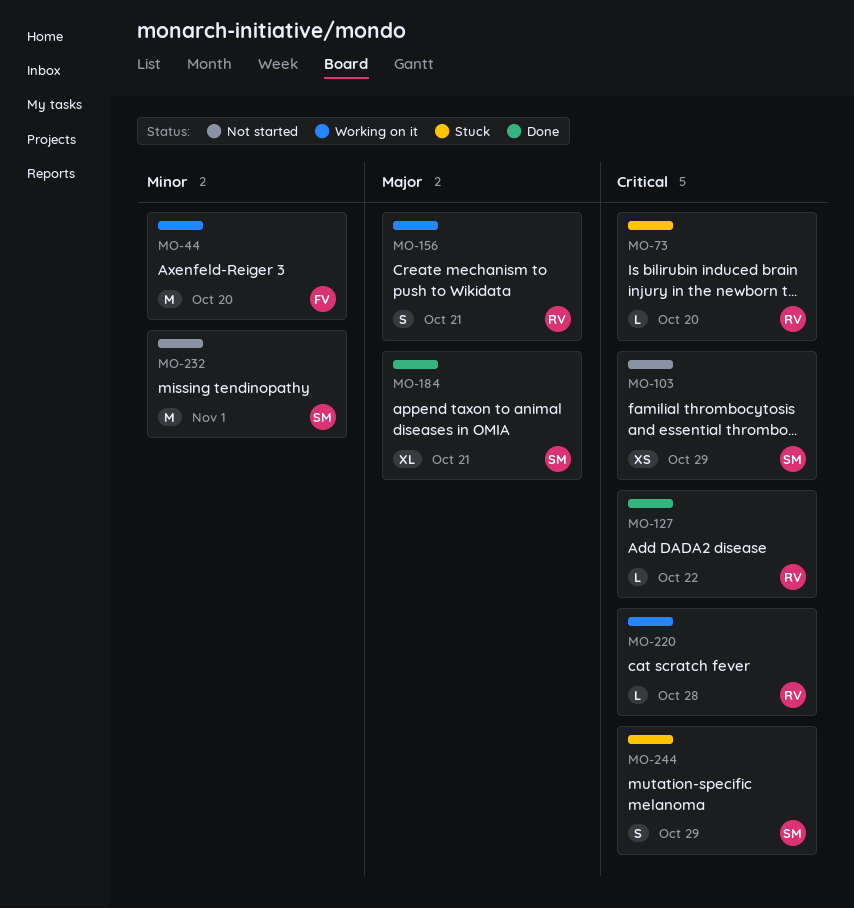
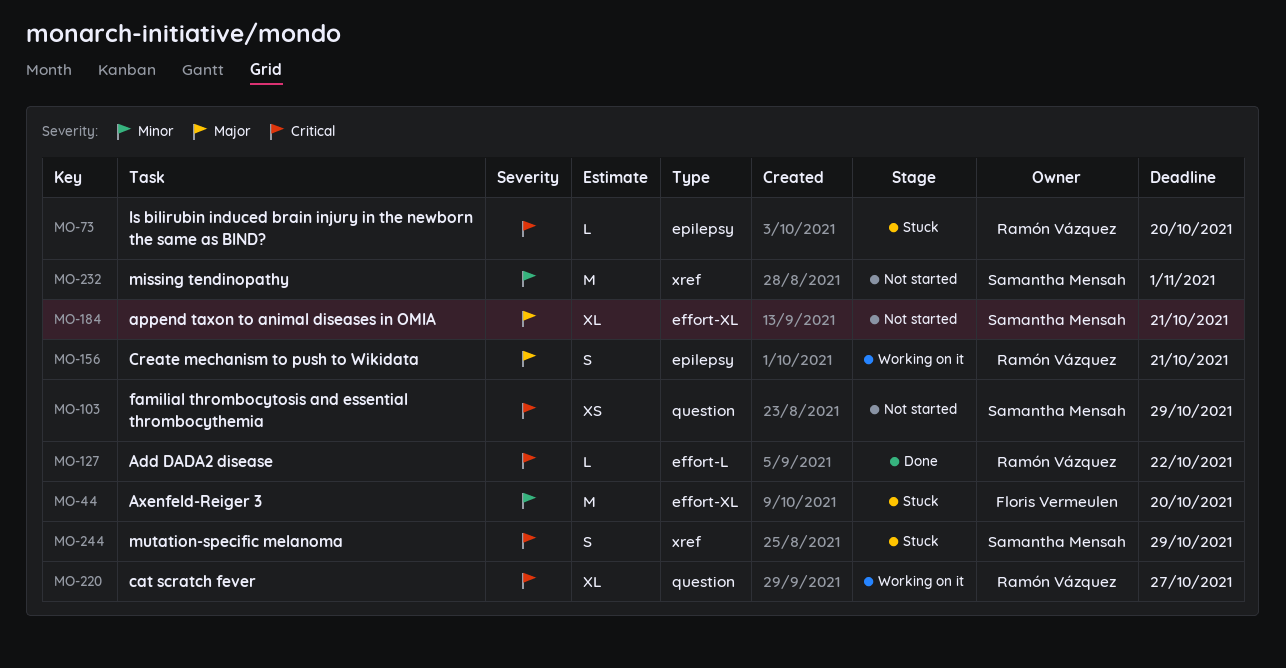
MO-44, status: Working on it -> Stuck
MO-184, status: Done -> Not started
MO-220, estimate: L -> XL
MO-220, due: Oct 28 -> Oct 27

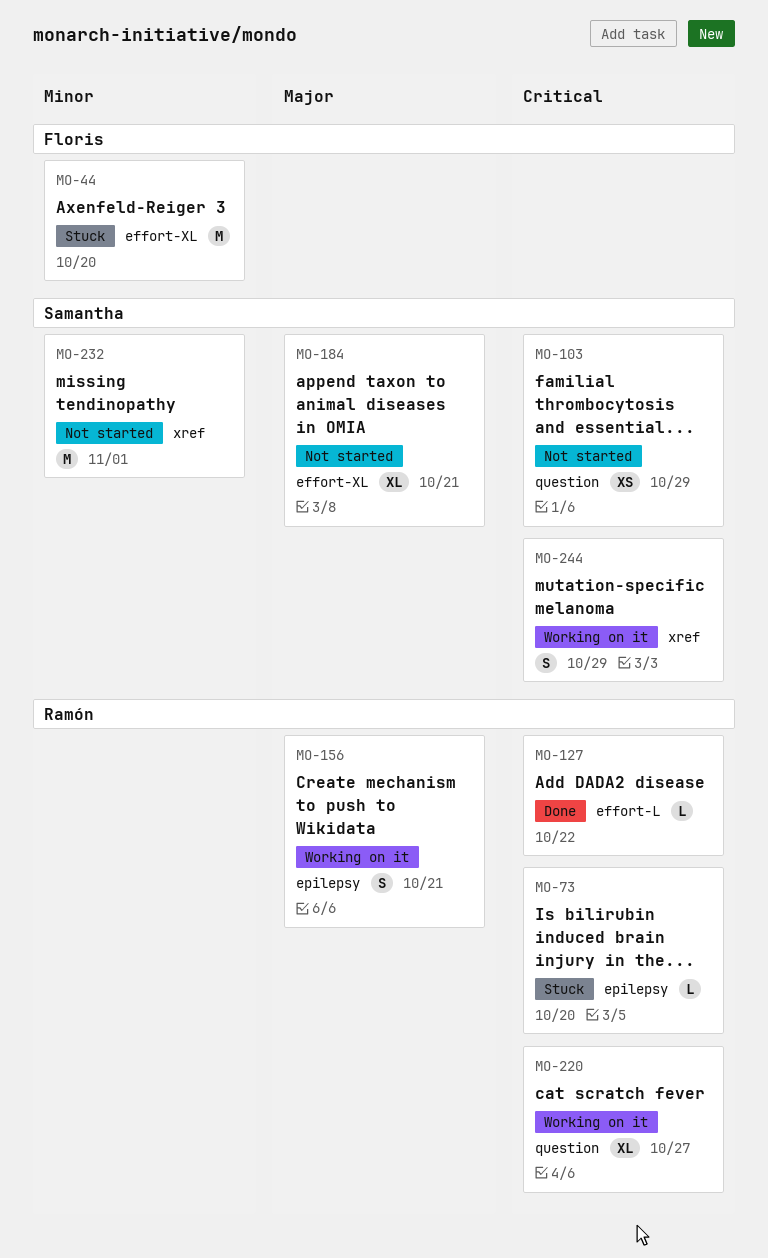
MO-244, status: Stuck -> Working on it

